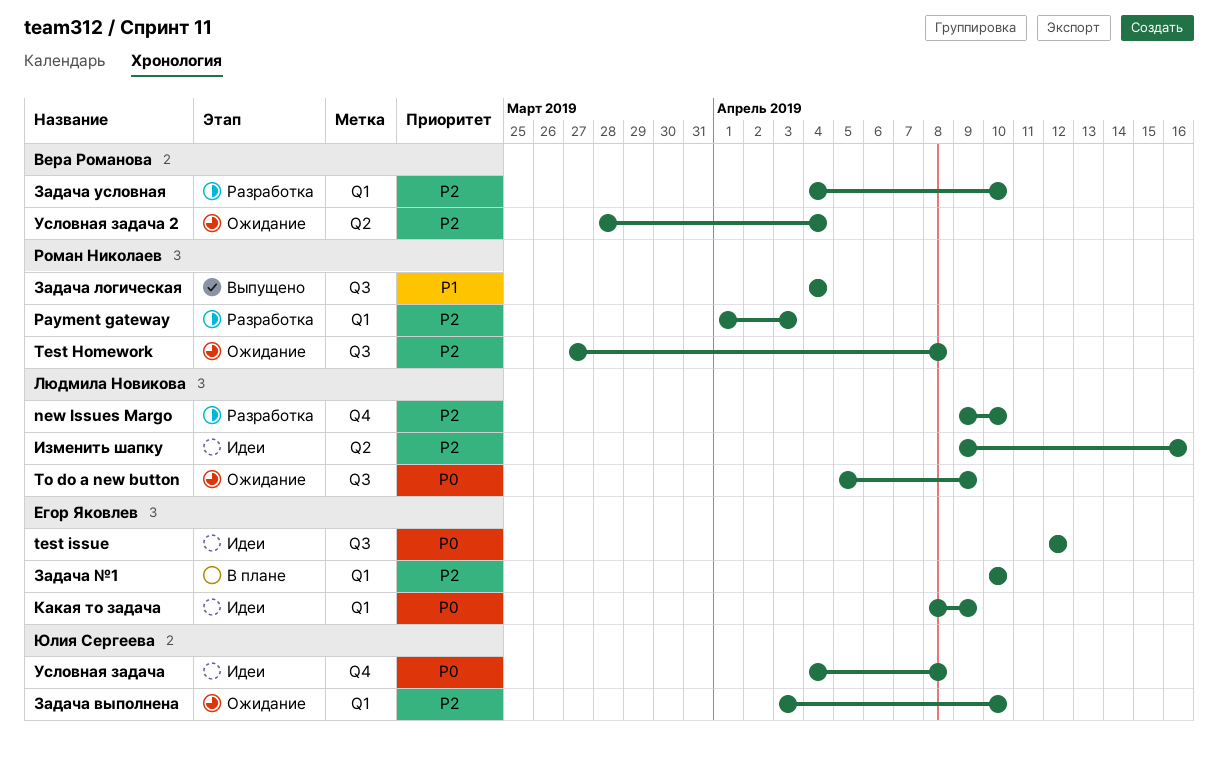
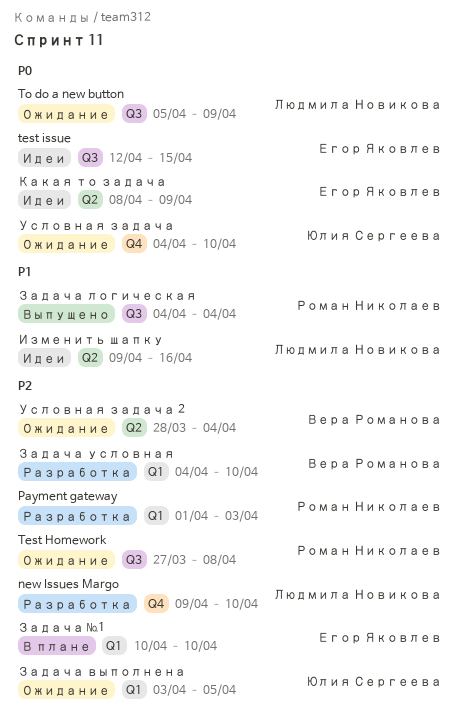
test issue, due: Apr 12 -> Apr 15
Задача выполнена, due: Apr 10 -> Apr 5
Изменить шапку, priority: P2 -> P1
Какая то задача, label: Q1 -> Q2
Условная задача, status: Идеи -> Ожидание
Условная задача, due: Apr 8 -> Apr 10

